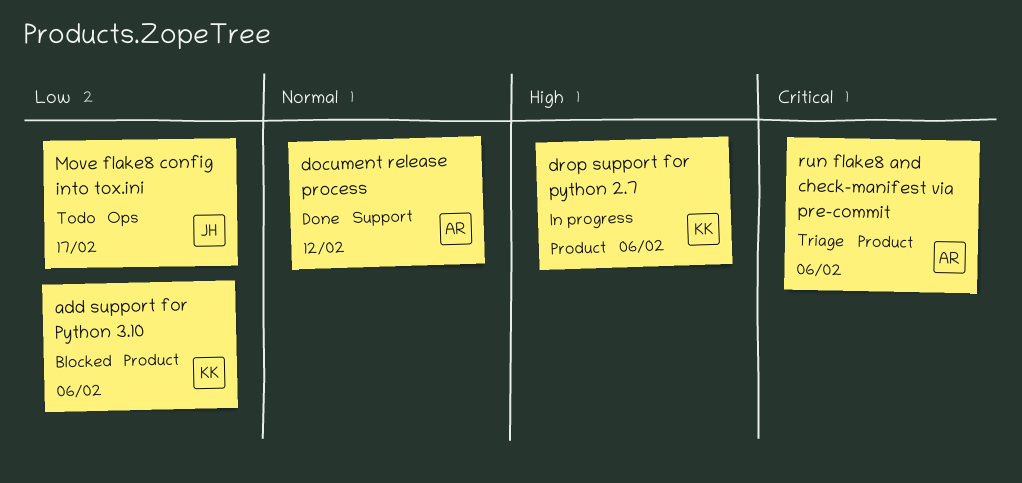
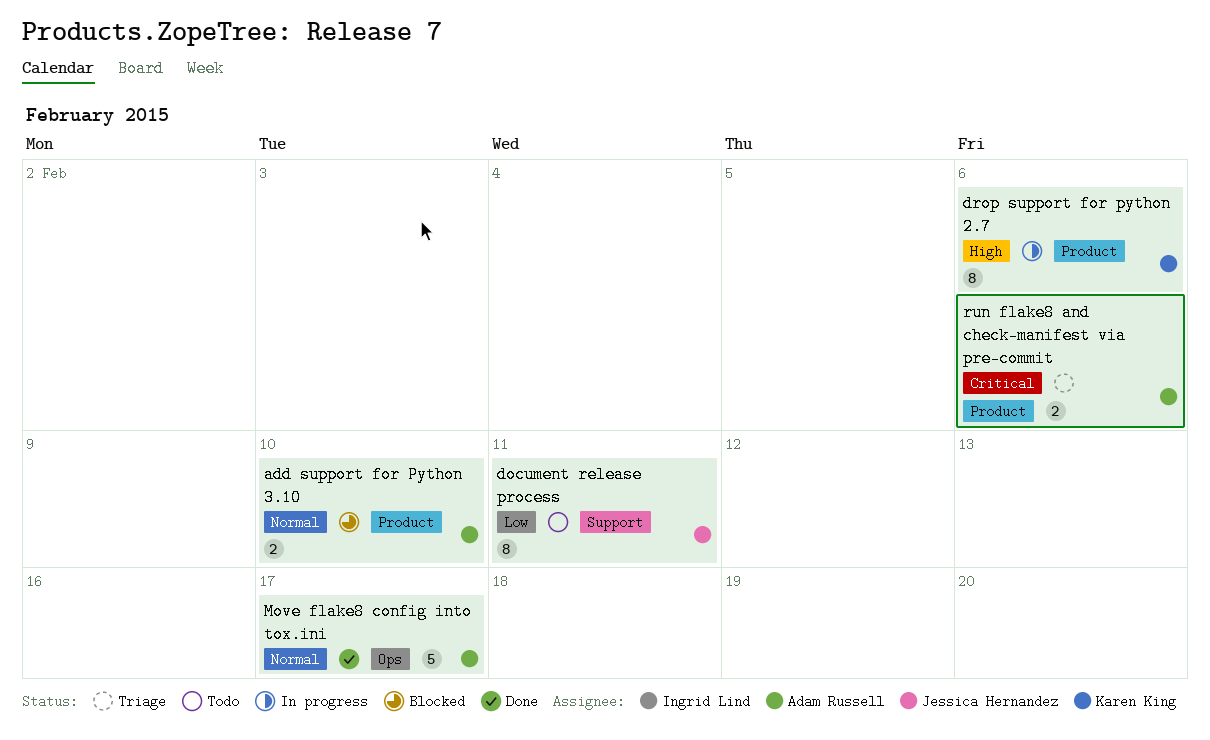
add support for Python 3.10, owner: Karen King -> Adam Russell
add support for Python 3.10, priority: Low -> Normal
add support for Python 3.10, due: Feb 6 -> Feb 10
document release process, status: Done -> Todo
document release process, owner: Adam Russell -> Jessica Hernandez
document release process, priority: Normal -> Low
document release process, due: Feb 12 -> Feb 11
Move flake8 config into tox.ini, status: Todo -> Done
Move flake8 config into tox.ini, owner: Jessica Hernandez -> Adam Russell
Move flake8 config into tox.ini, priority: Low -> Normal

